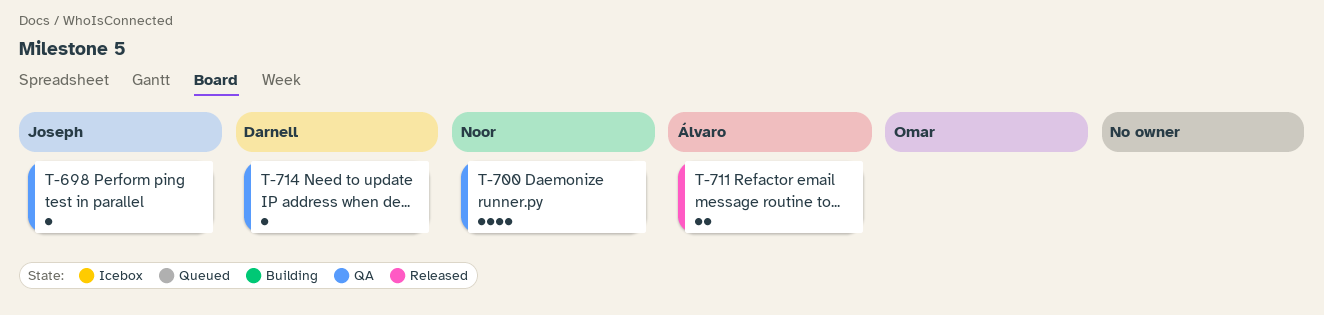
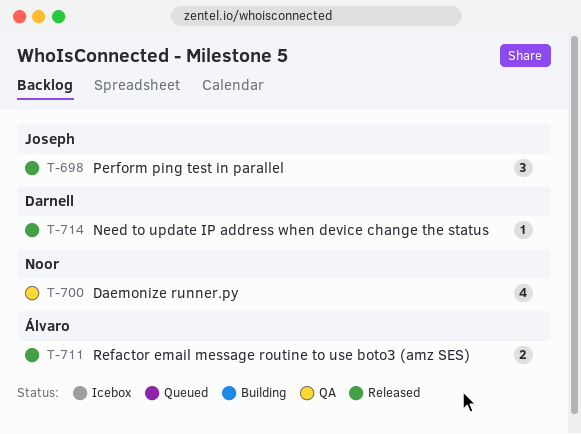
T-698, status: QA -> Released
T-698, estimate: 1 -> 3
T-714, status: QA -> Released

